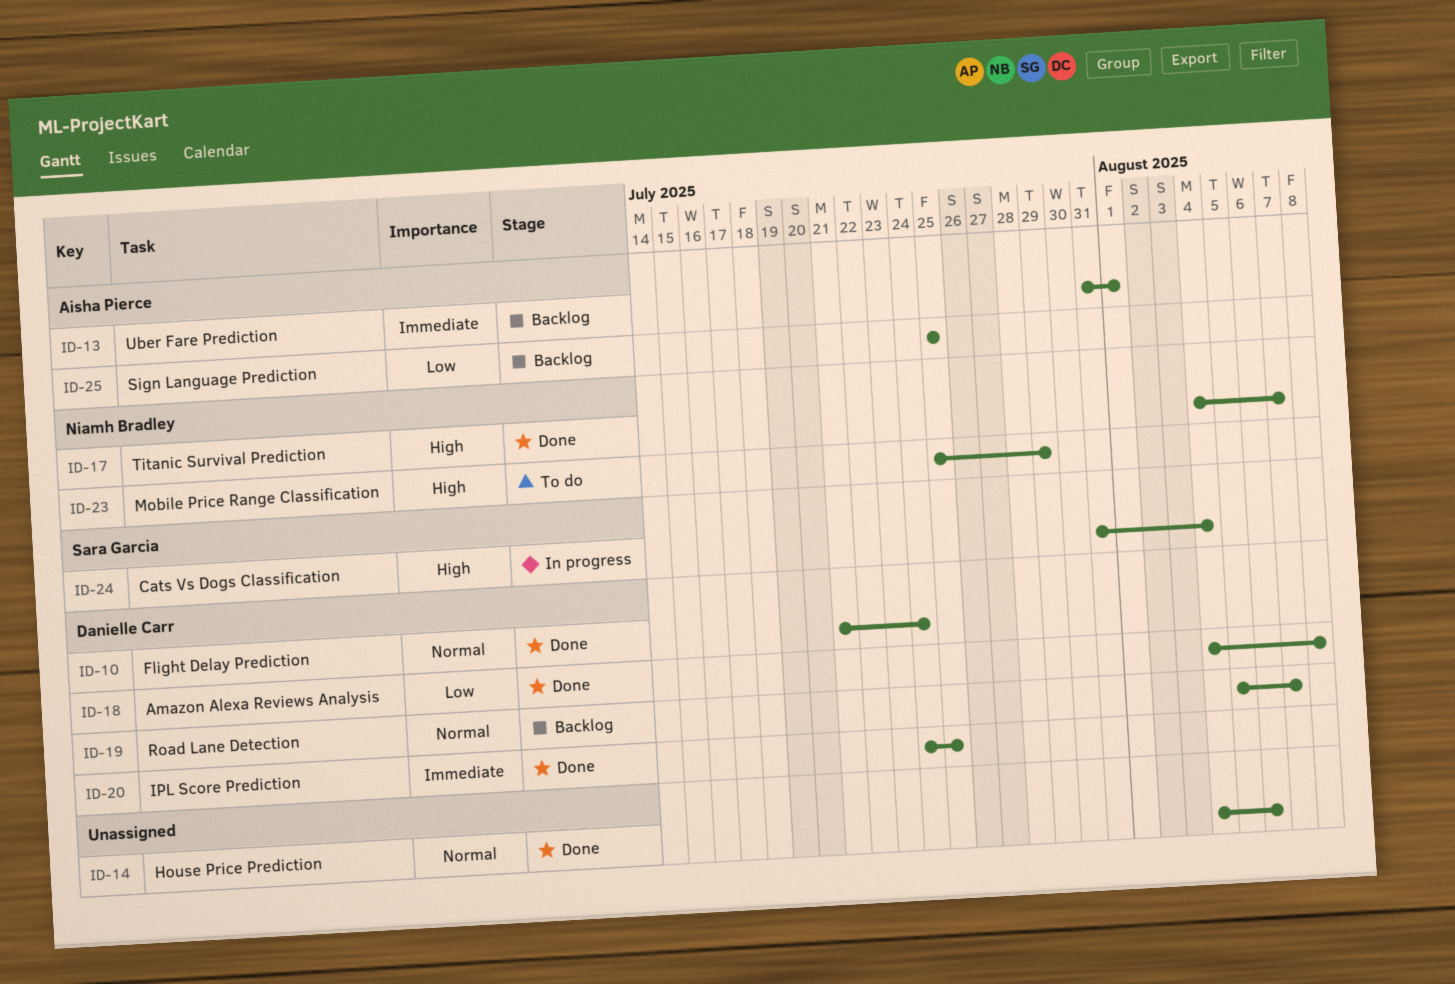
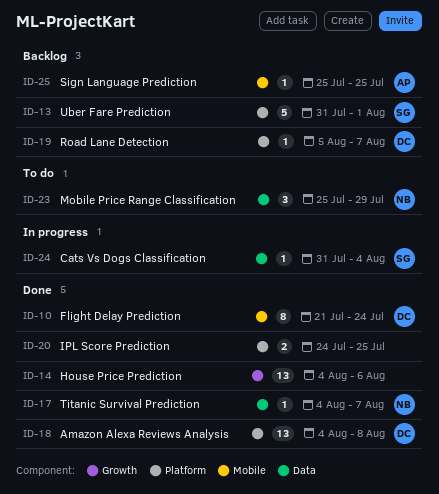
ID-13, owner: Aisha Pierce -> Sara Garcia
ID-20, owner: Danielle Carr -> none

